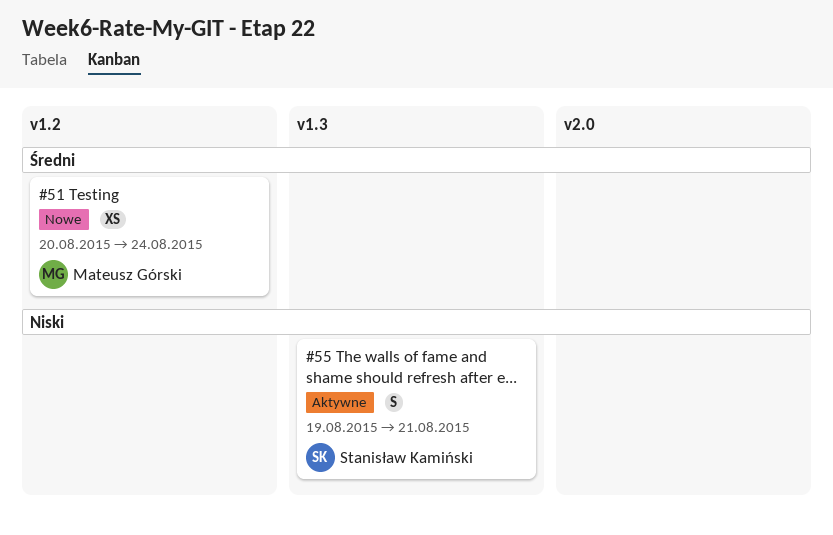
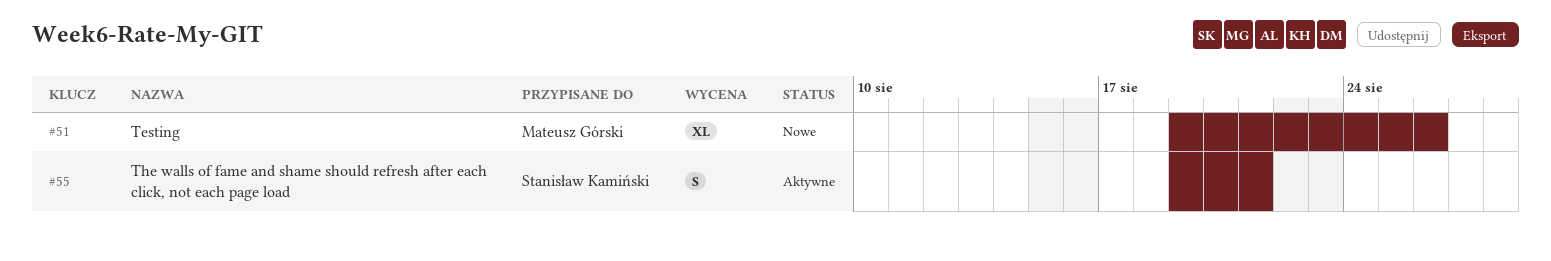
#51, estimate: XS -> XL
#51, start: Aug 20 -> Aug 19
#51, due: Aug 24 -> Aug 26

